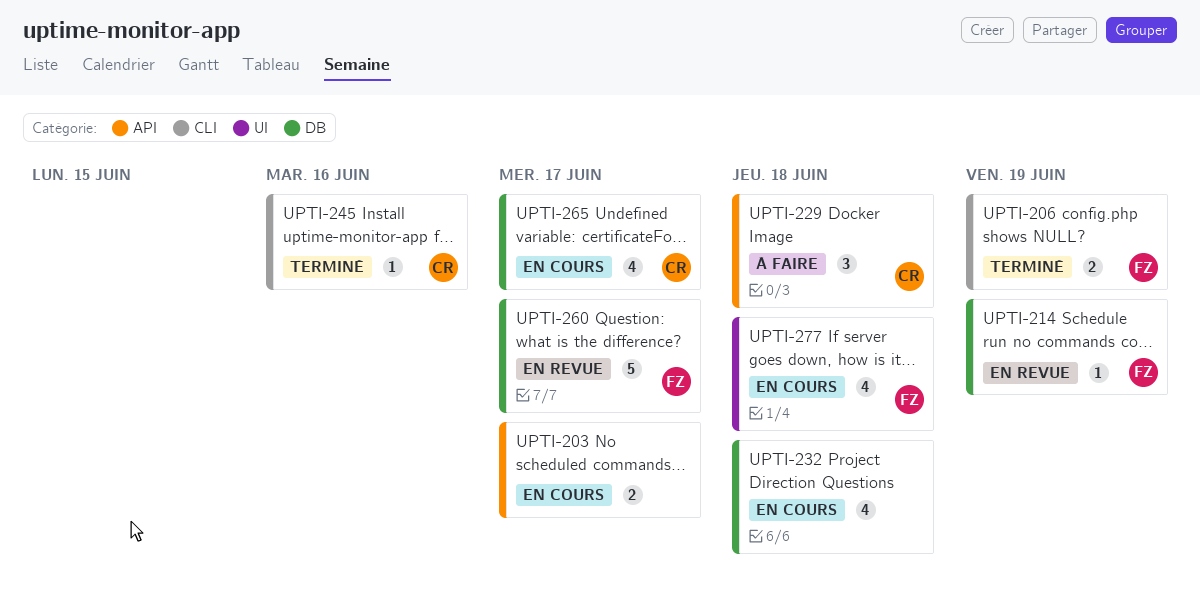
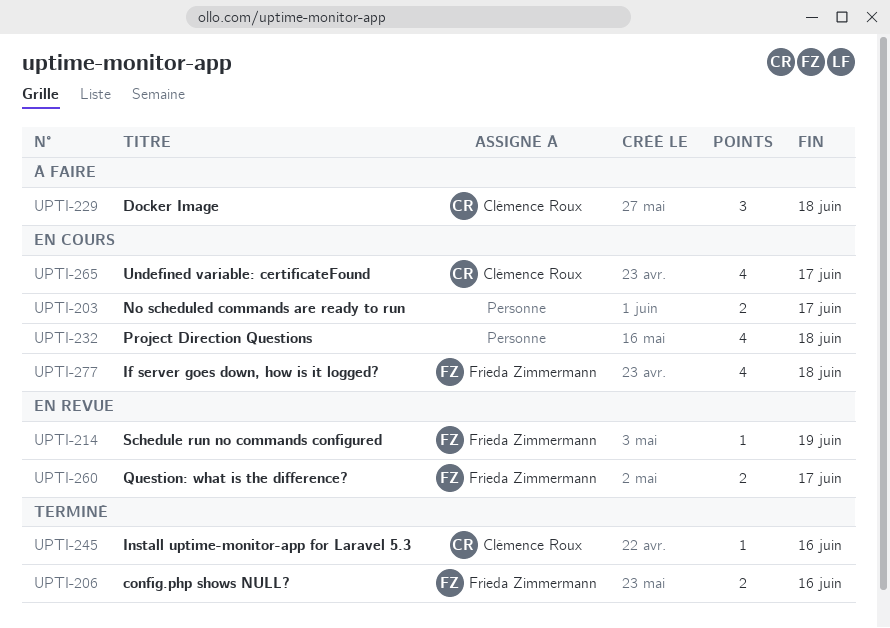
UPTI-206, due: Jun 19 -> Jun 16
UPTI-260, estimate: 5 -> 2

